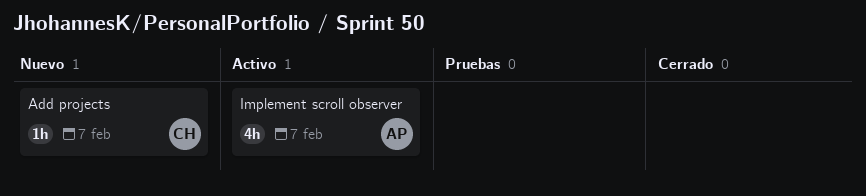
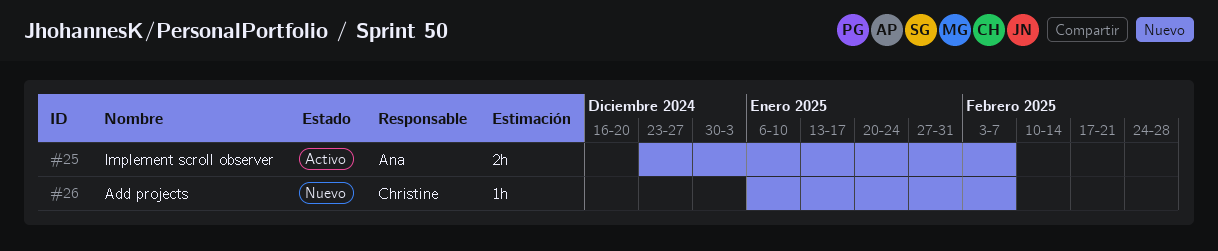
Implement scroll observer, estimate: 4h -> 2h

